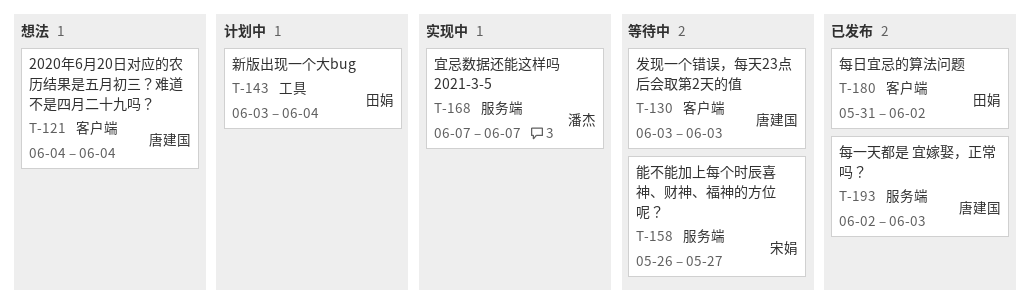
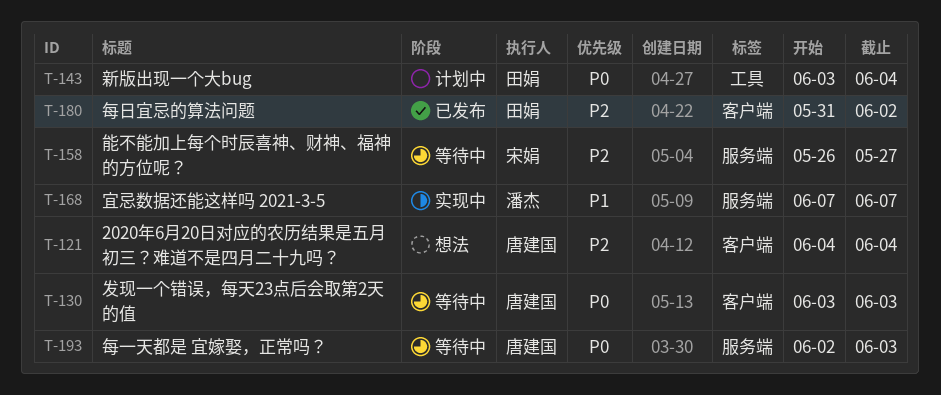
T-193, status: 已发布 -> 等待中

